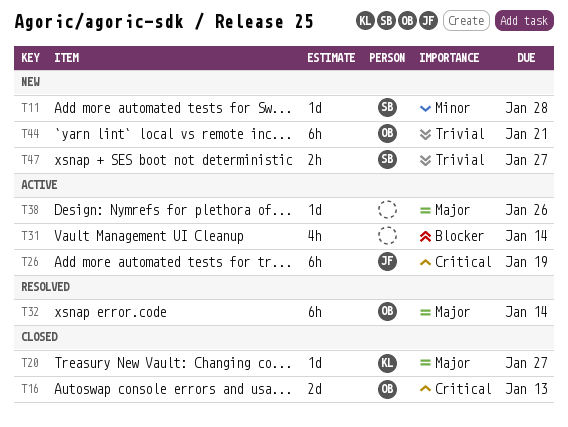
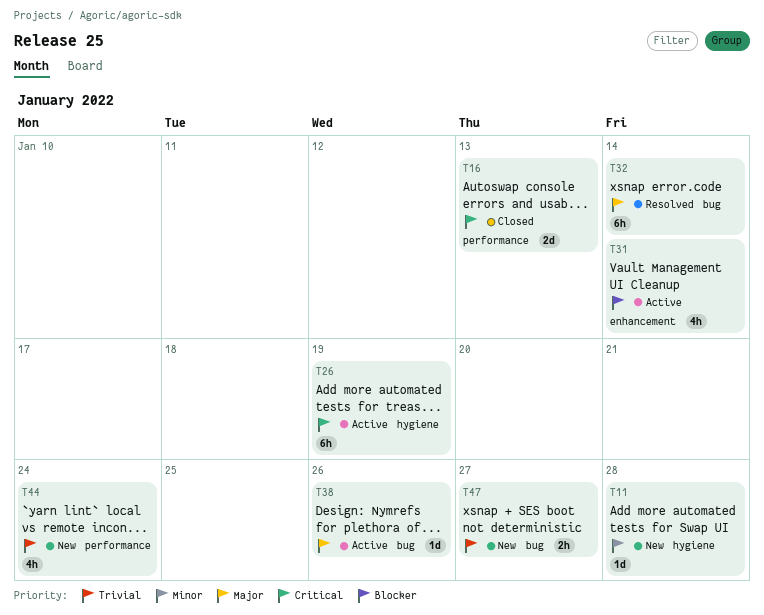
T20: present -> none
T44, estimate: 6h -> 4h
T44, due: Jan 21 -> Jan 24

